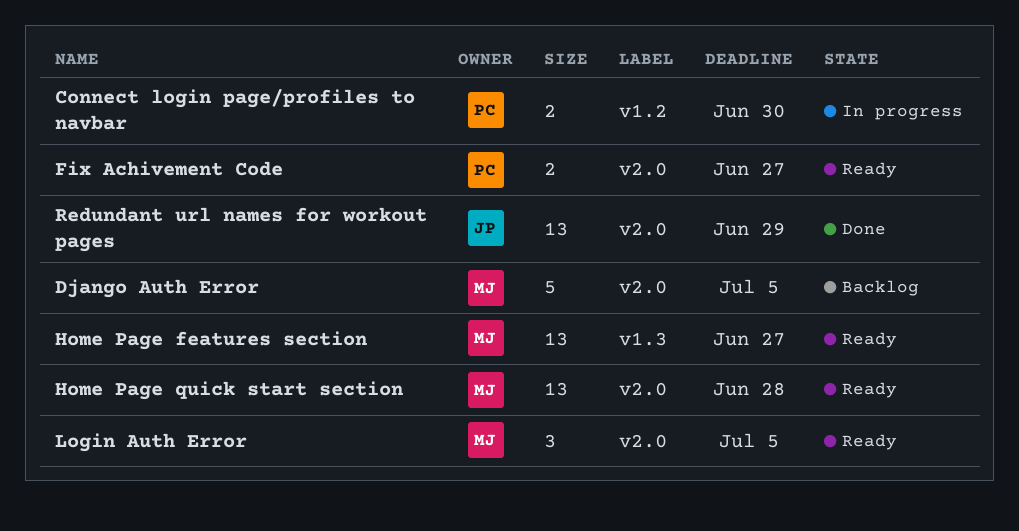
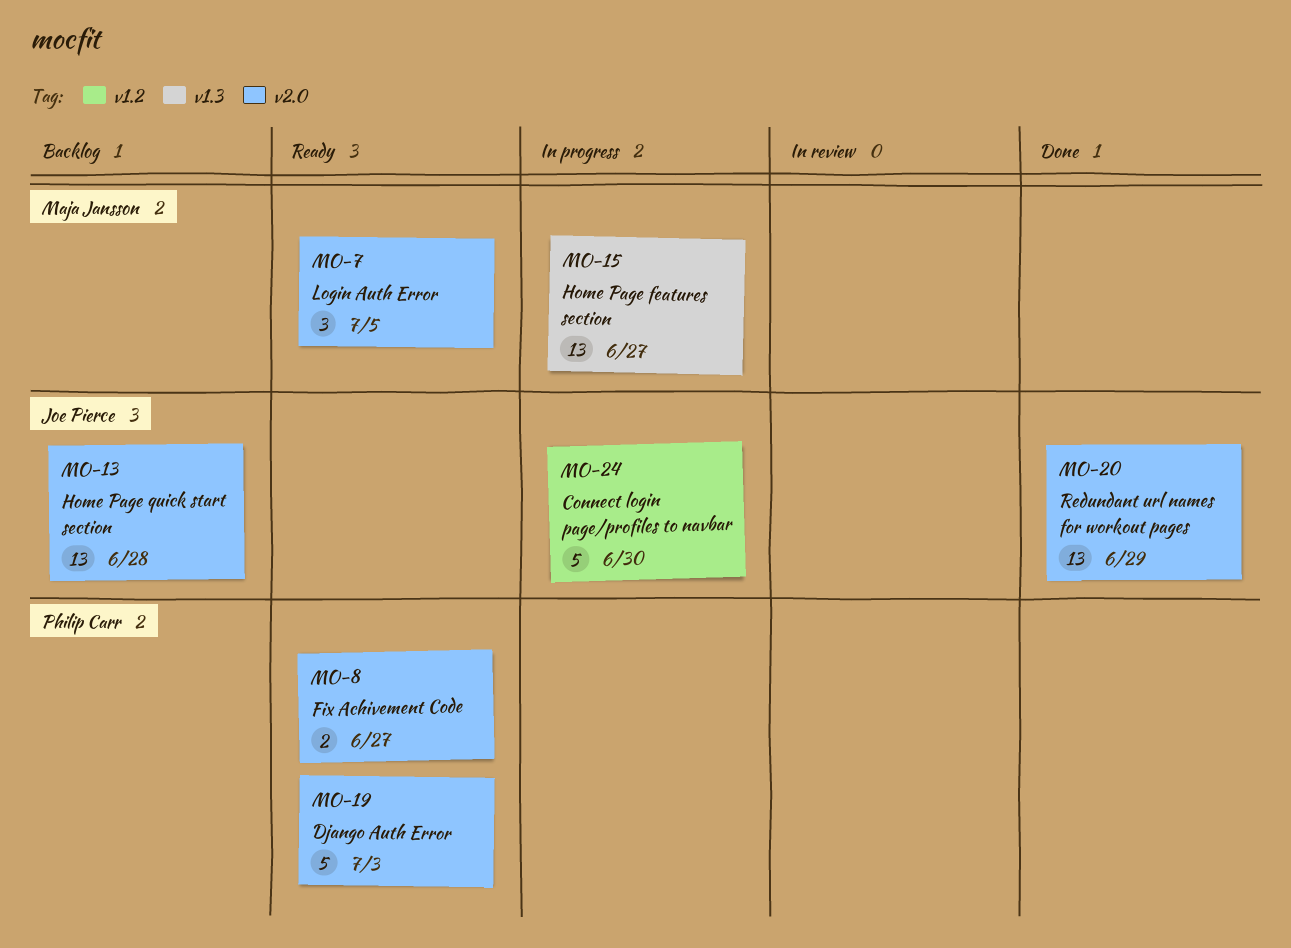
Connect login page/profiles to navbar, owner: Philip Carr -> Joe Pierce
Connect login page/profiles to navbar, estimate: 2 -> 5
Django Auth Error, status: Backlog -> Ready
Django Auth Error, owner: Maja Jansson -> Philip Carr
Django Auth Error, due: Jul 5 -> Jul 3
Home Page features section, status: Ready -> In progress
Home Page quick start section, status: Ready -> Backlog
Home Page quick start section, owner: Maja Jansson -> Joe Pierce

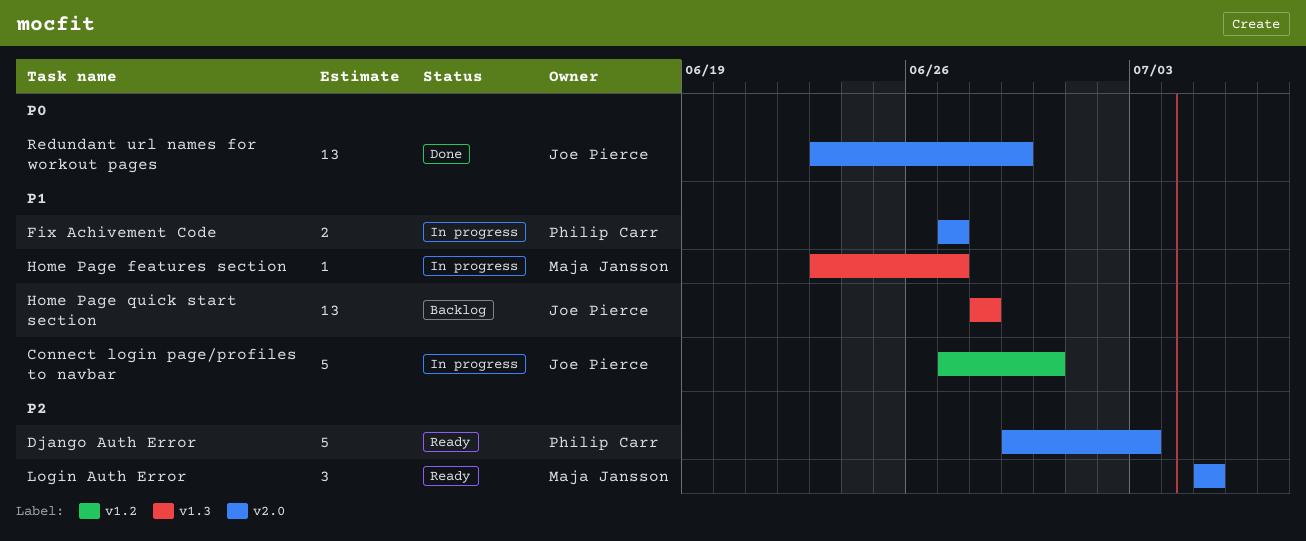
Fix Achivement Code, status: Ready -> In progress
Home Page features section, estimate: 13 -> 1
Home Page quick start section, label: v2.0 -> v1.3

